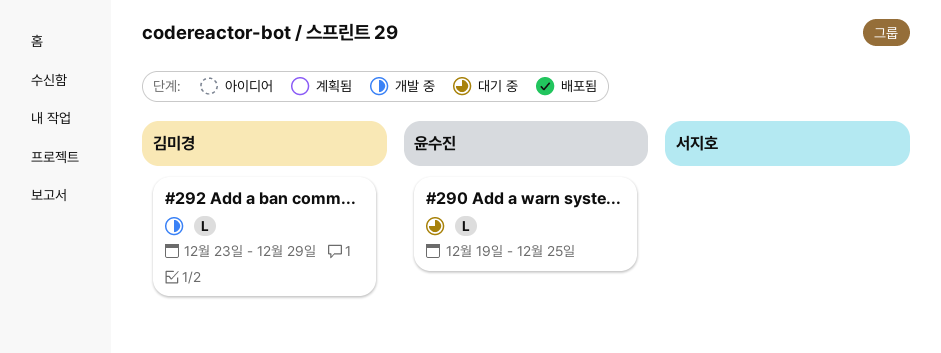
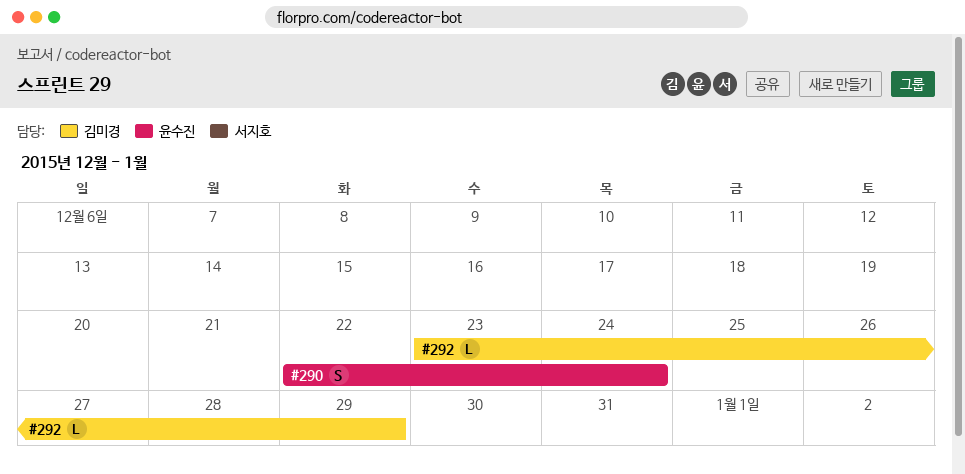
#290, estimate: L -> S
#290, start: Dec 19 -> Dec 22
#290, due: Dec 25 -> Dec 24

